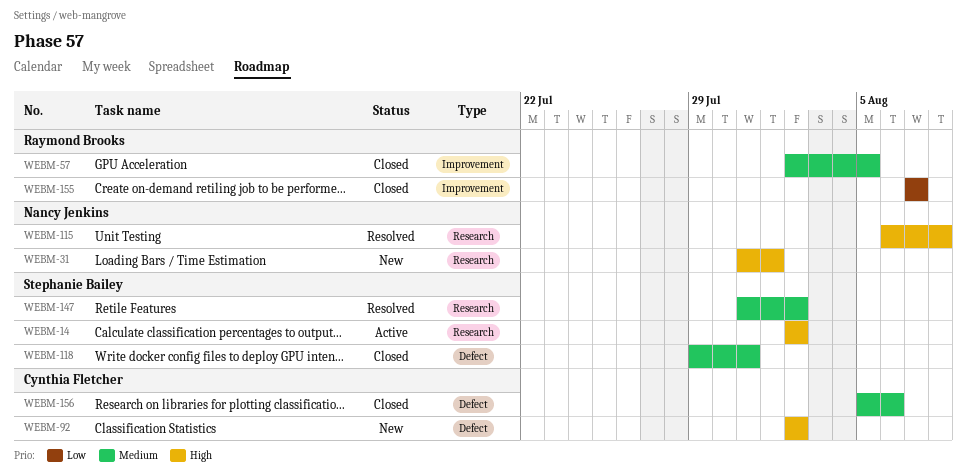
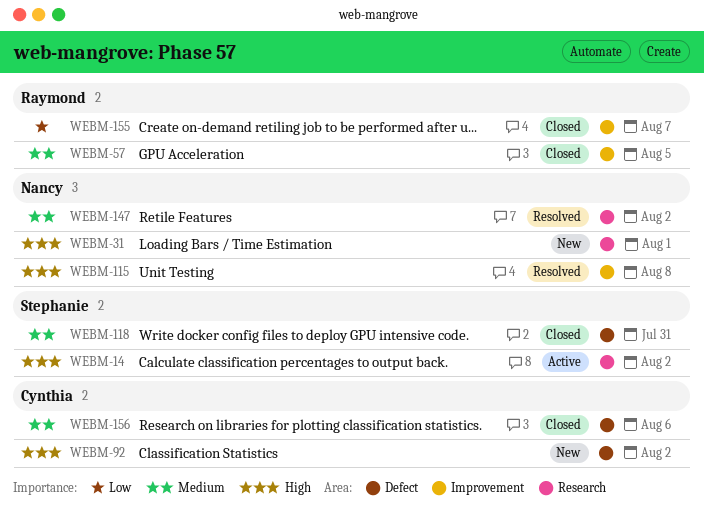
WEBM-115, label: Research -> Improvement
WEBM-147, owner: Stephanie Bailey -> Nancy Jenkins

